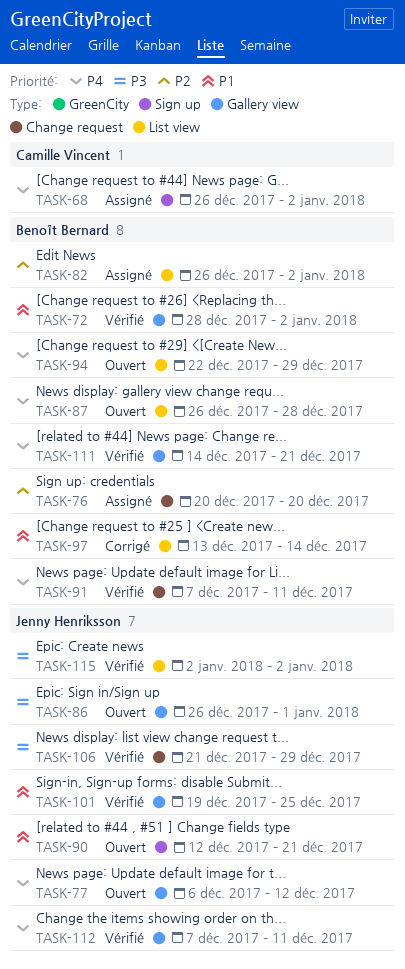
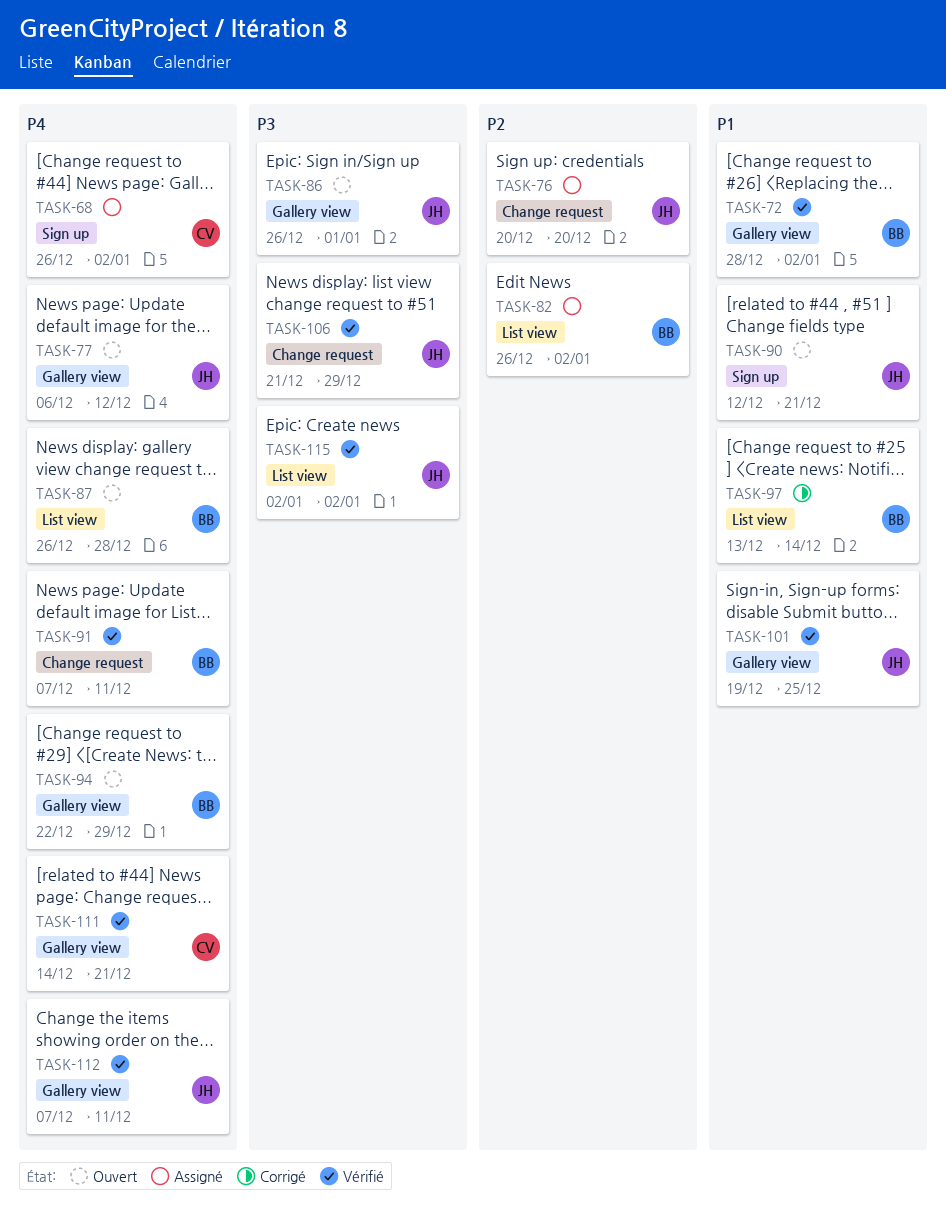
TASK-76, owner: Benoît Bernard -> Jenny Henriksson
TASK-94, label: List view -> Gallery view
TASK-111, owner: Benoît Bernard -> Camille Vincent

